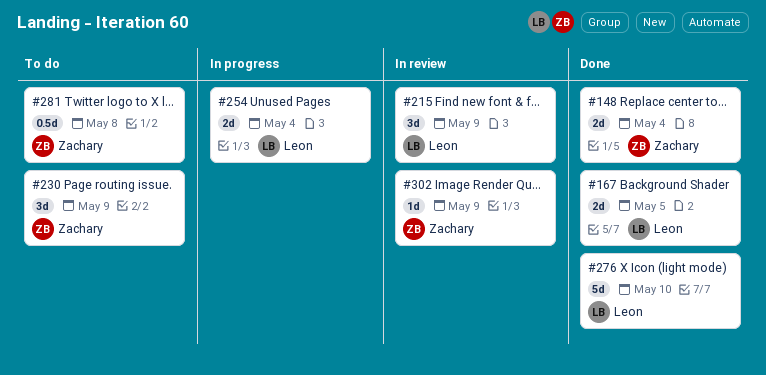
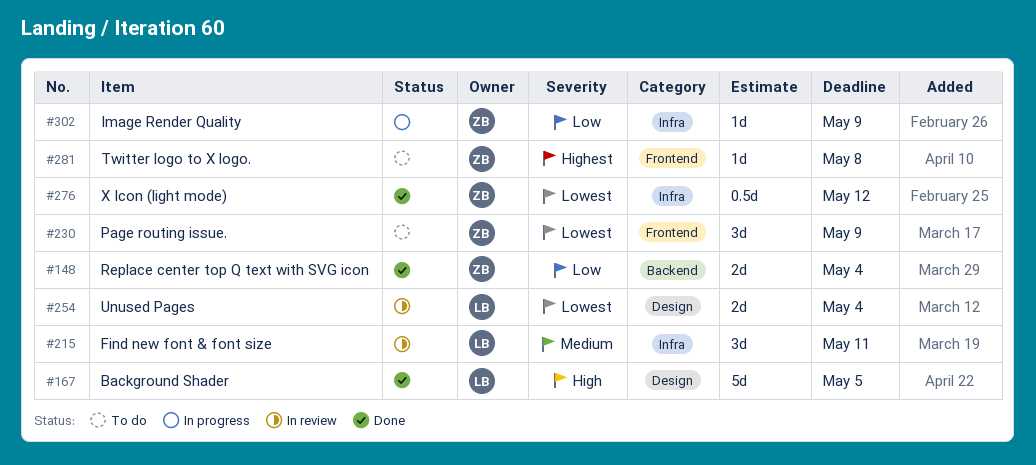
#167, estimate: 2d -> 5d
#215, due: May 9 -> May 11
#254, status: In progress -> In review
#276, owner: Leon -> Zachary
#276, estimate: 5d -> 0.5d
#276, due: May 10 -> May 12
#281, estimate: 0.5d -> 1d
#302, status: In review -> In progress

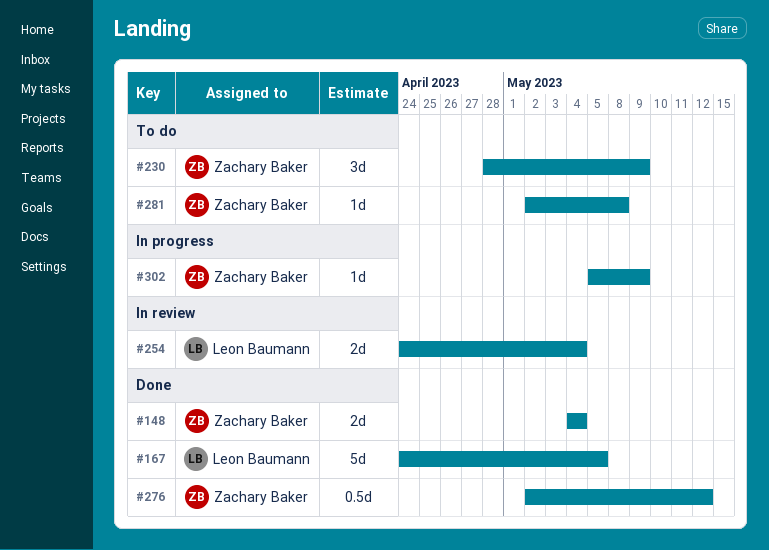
#215: present -> none

